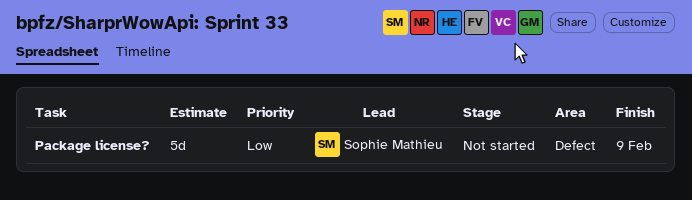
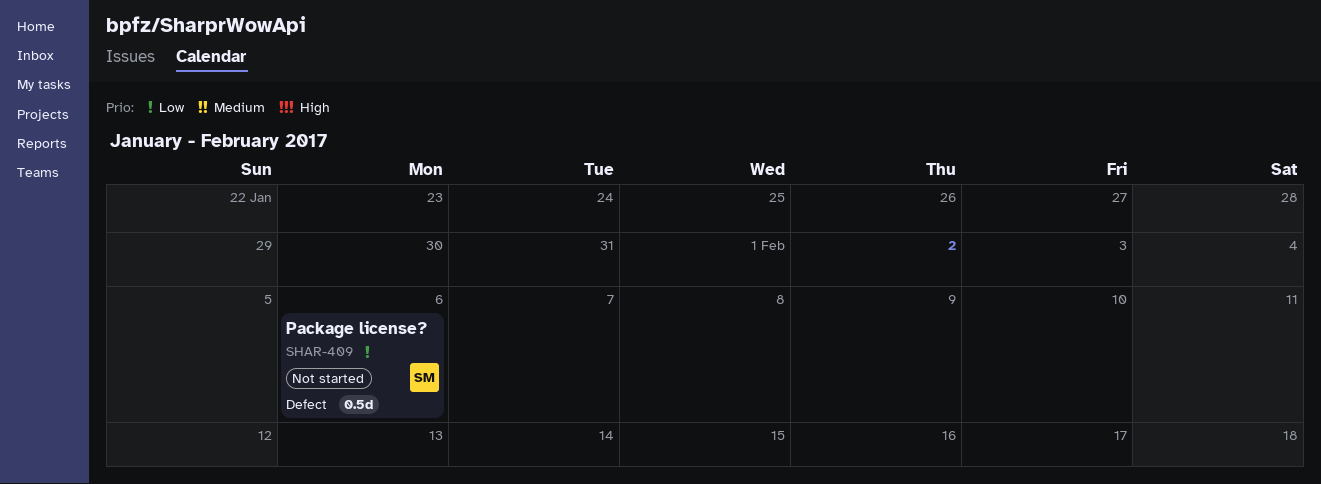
Package license?, estimate: 5d -> 0.5d
Package license?, due: Feb 9 -> Feb 6

